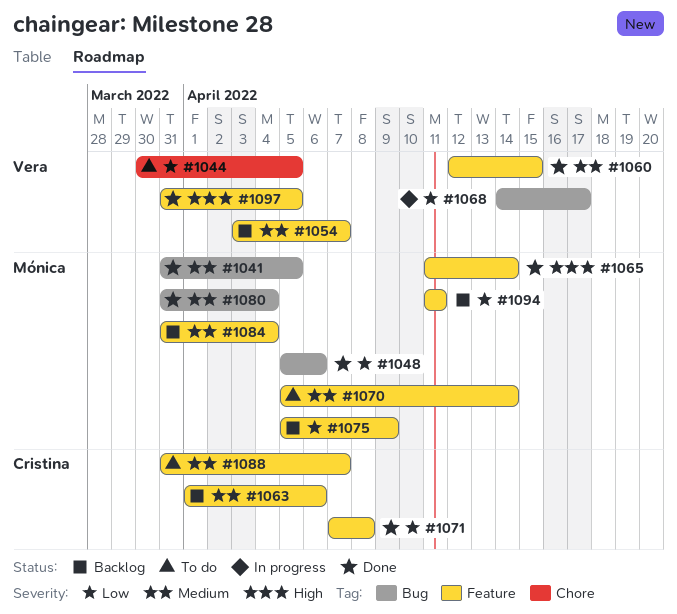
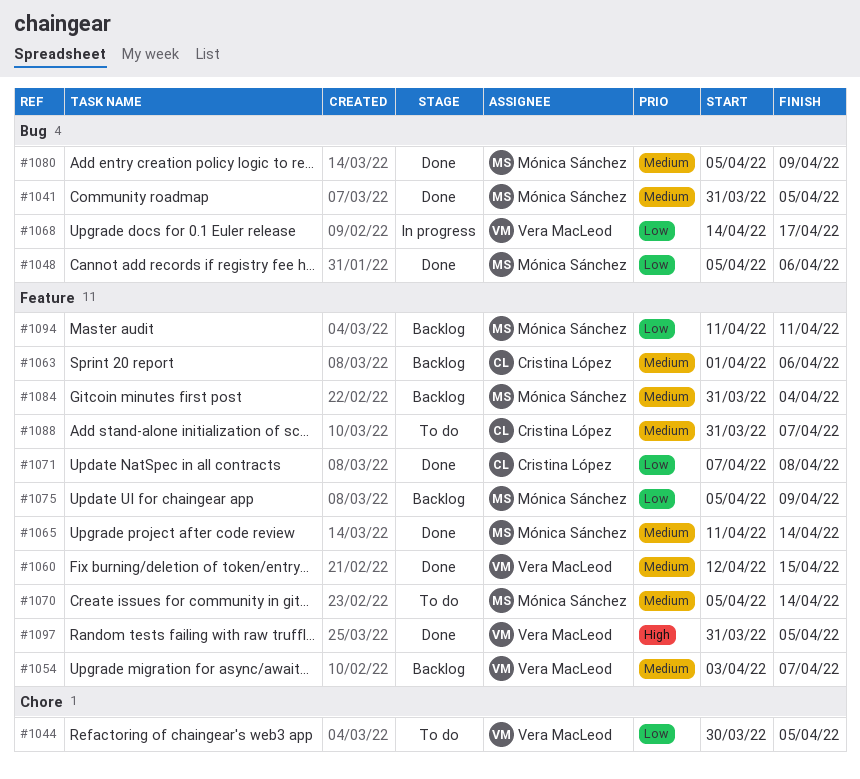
#1065, priority: High -> Medium
#1080, start: Mar 31 -> Apr 5
#1080, due: Apr 4 -> Apr 9

